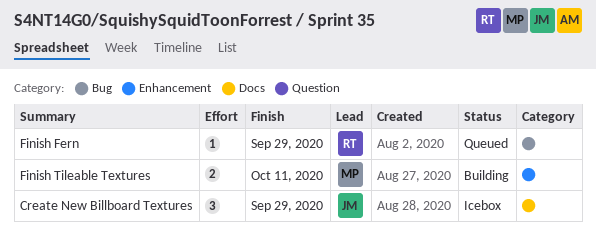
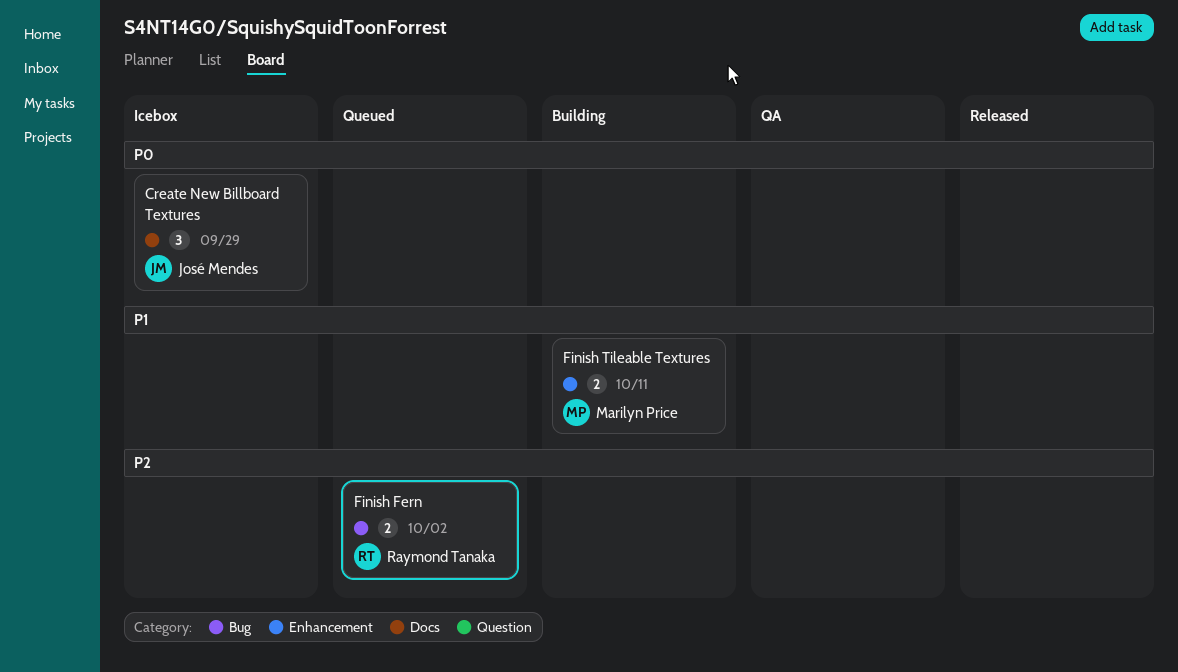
Finish Fern, estimate: 1 -> 2
Finish Fern, due: Sep 29 -> Oct 2

